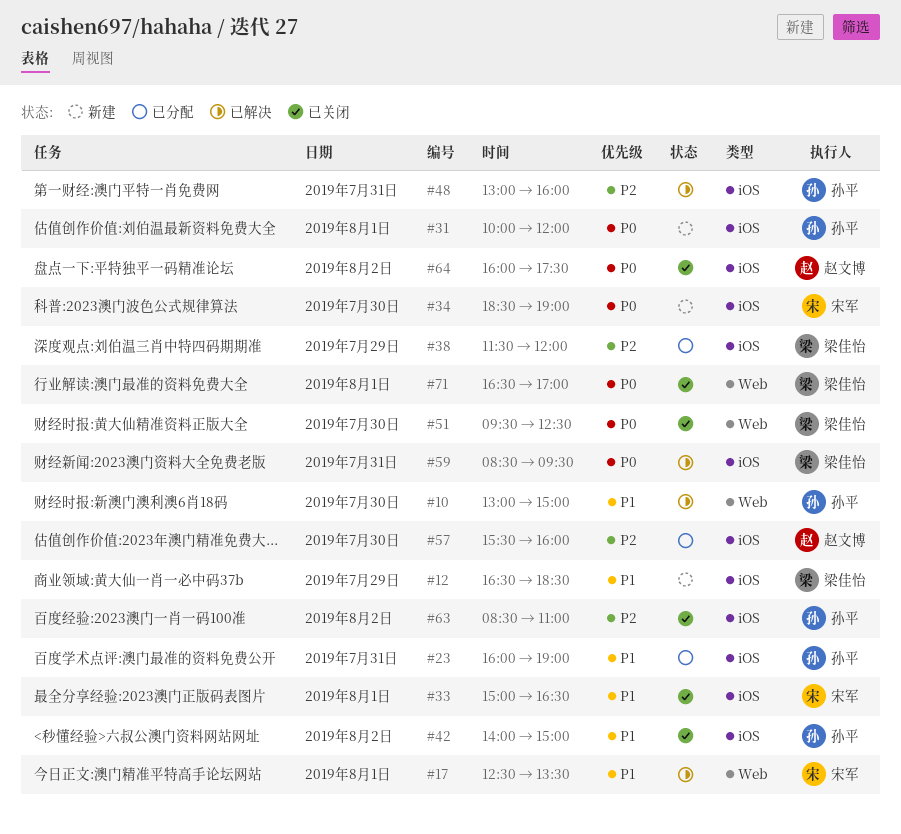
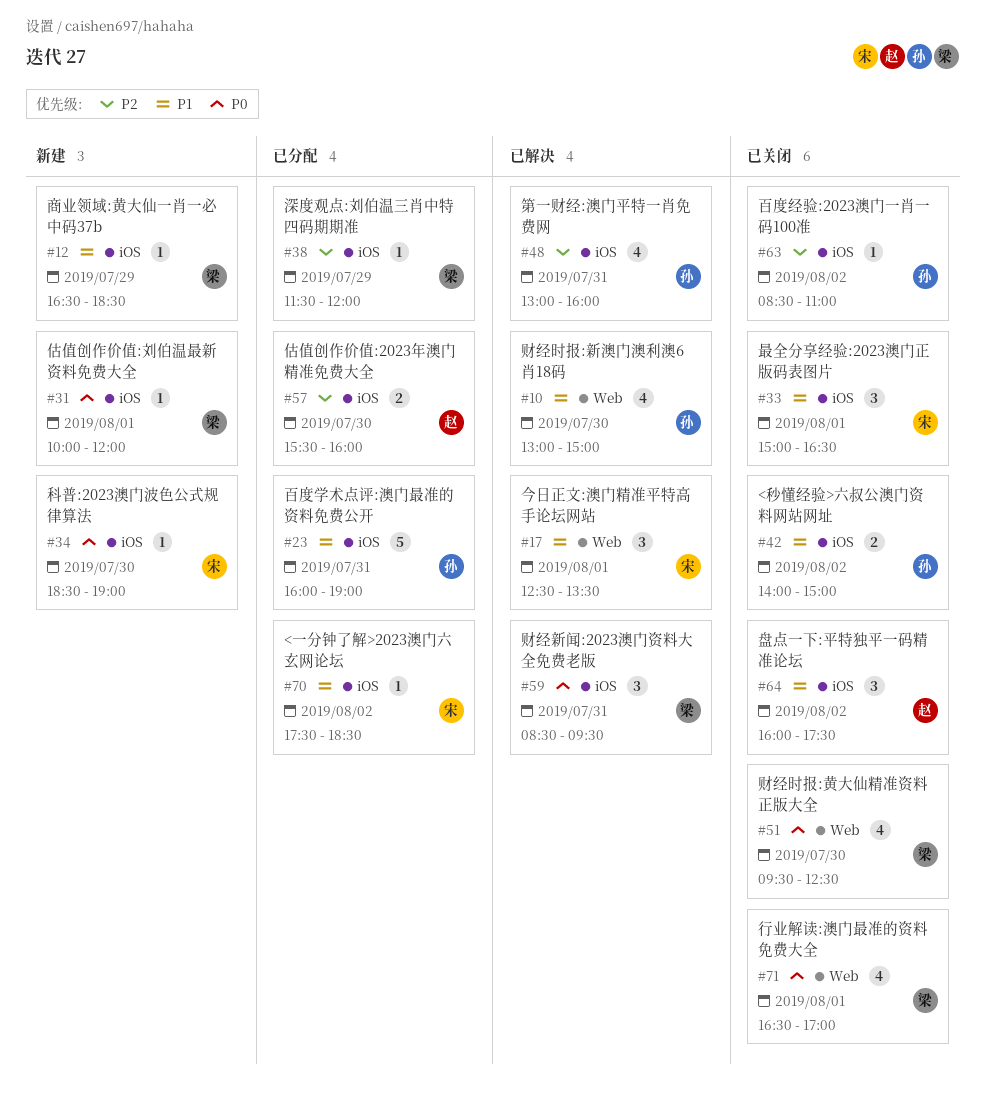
#31, owner: 孙平 -> 梁佳怡
#64, priority: P0 -> P1
#70: none -> present

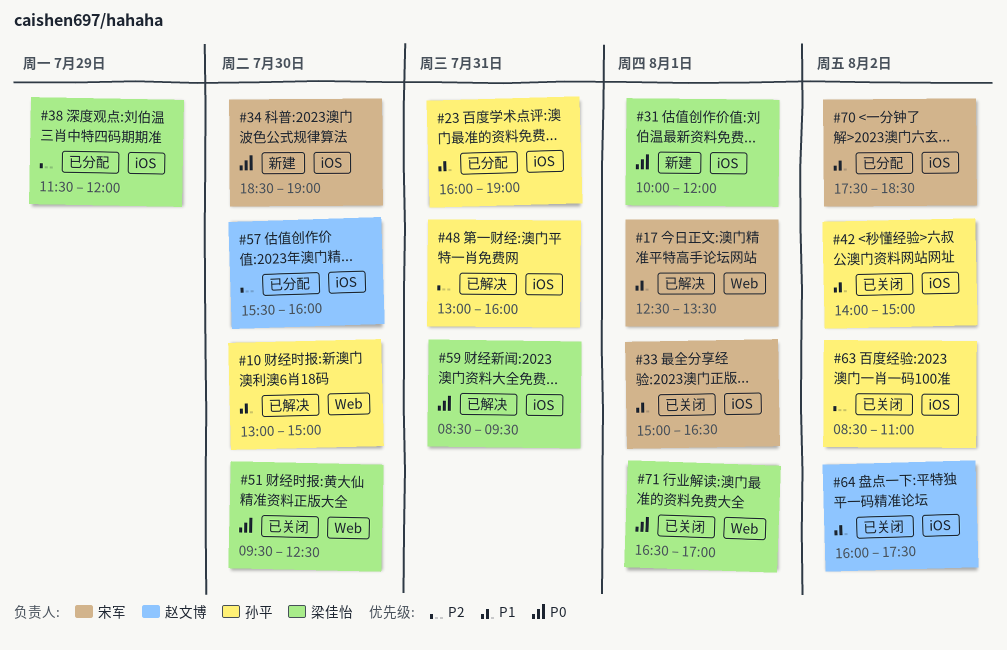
#12: present -> none

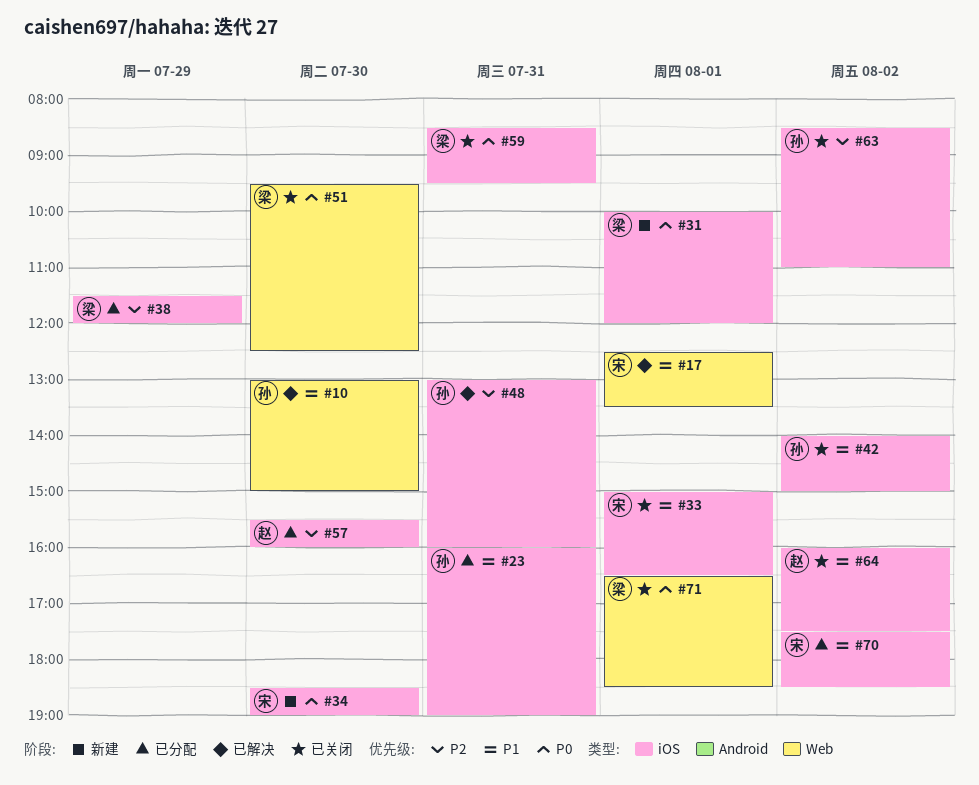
#59, status: 已解决 -> 已关闭
#71, ends: 17:00 -> 18:30

